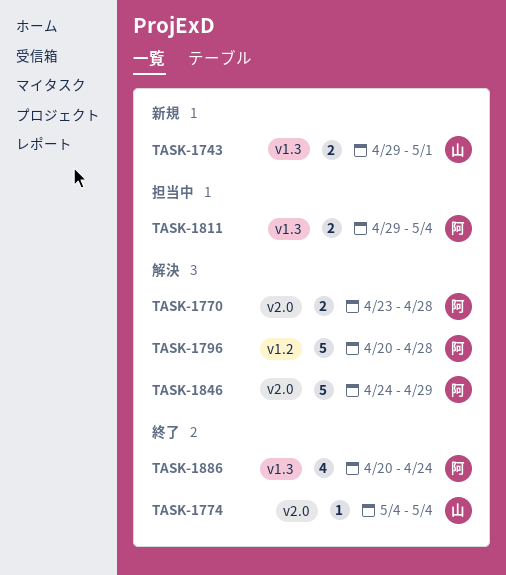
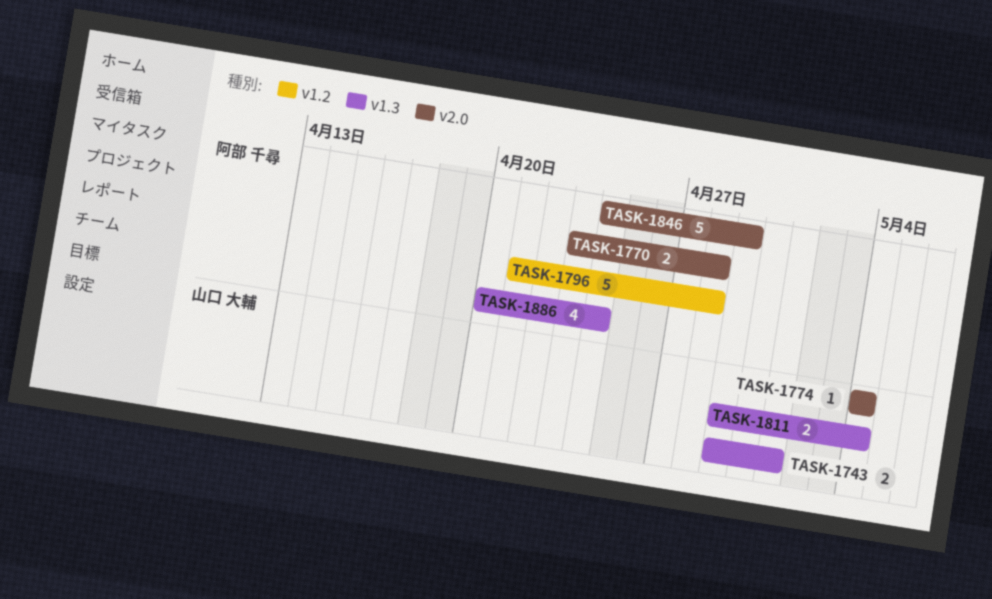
TASK-1796, start: Apr 20 -> Apr 21
TASK-1811, owner: 阿部 千尋 -> 山口 大輔

